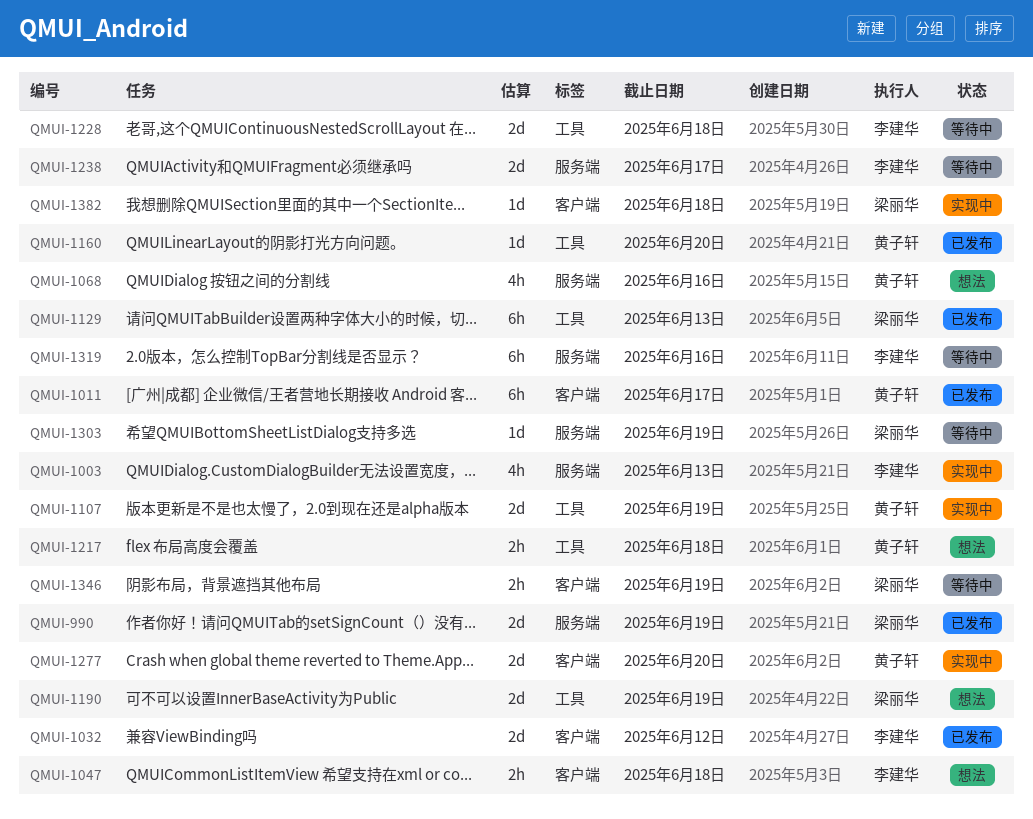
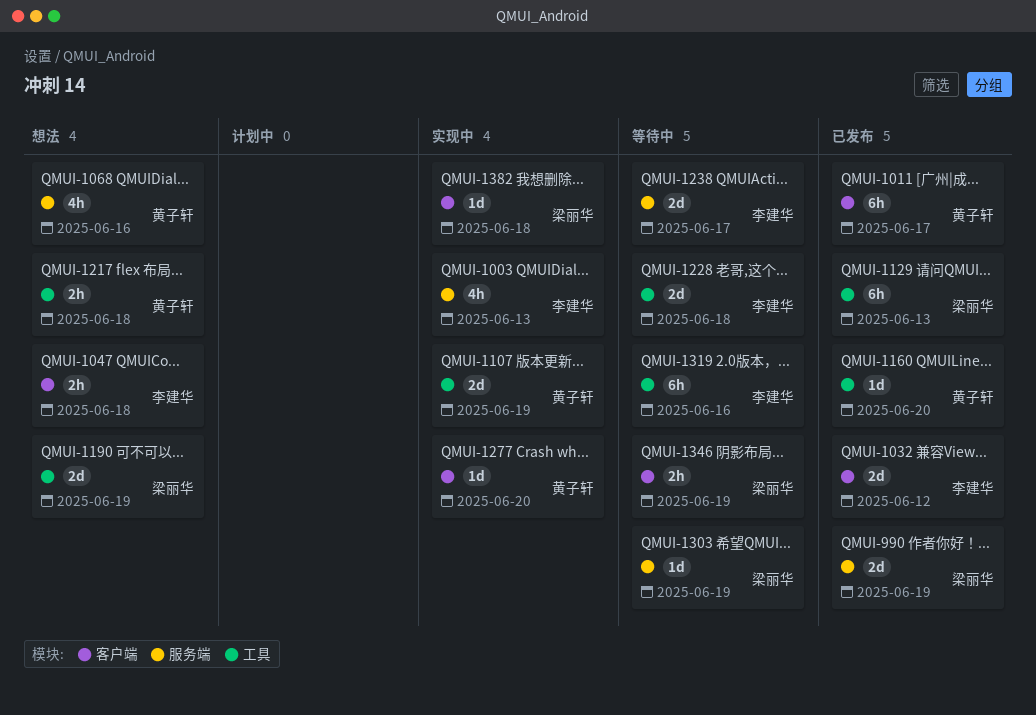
QMUI-1277, estimate: 2d -> 1d
QMUI-1319, label: 服务端 -> 工具

